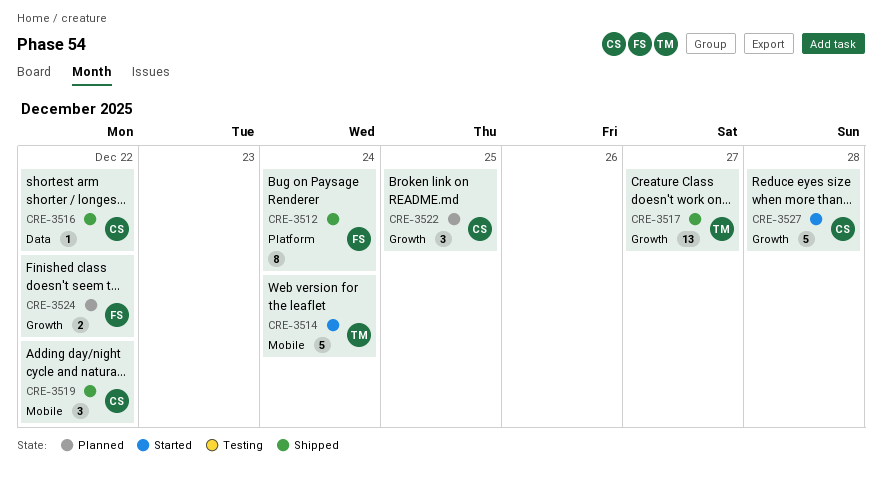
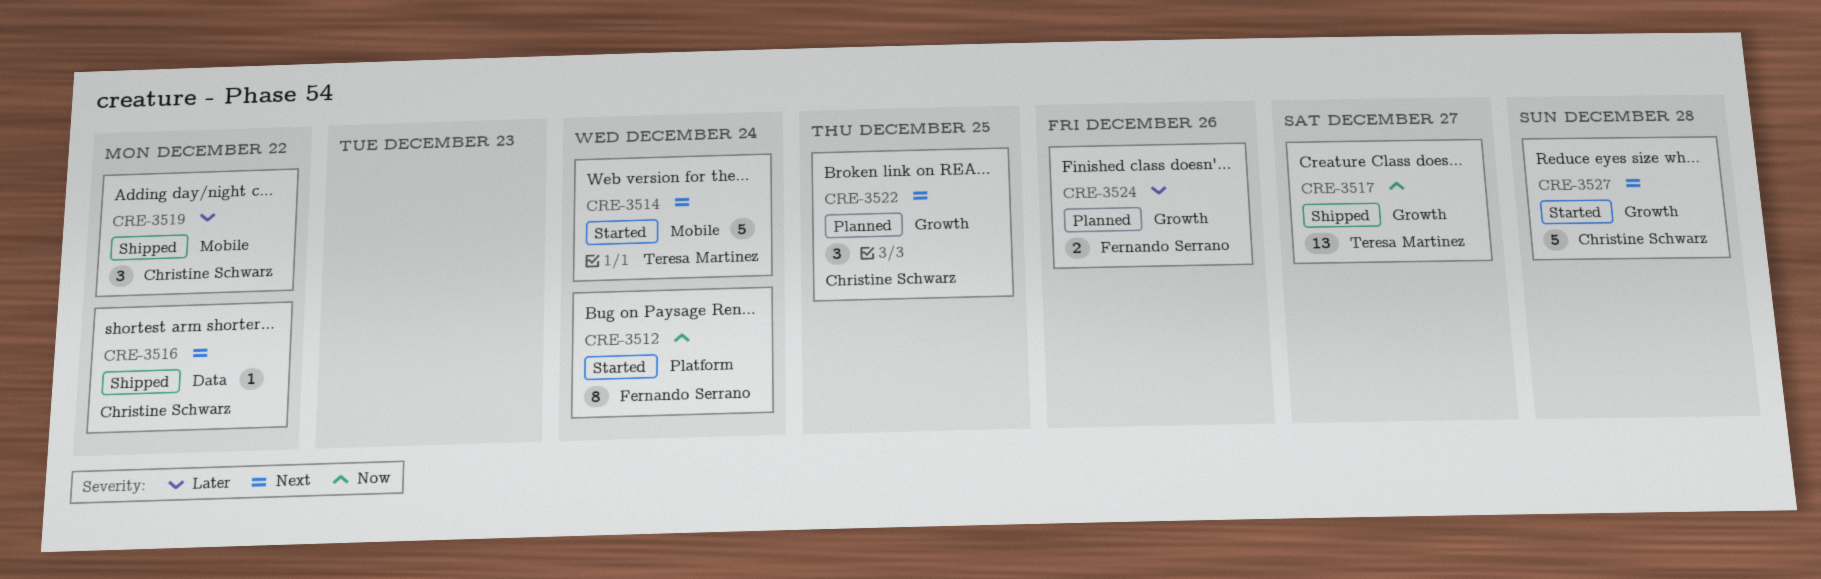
CRE-3512, status: Shipped -> Started
CRE-3524, due: Dec 22 -> Dec 26

